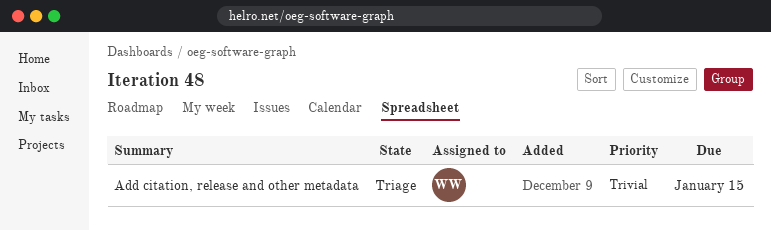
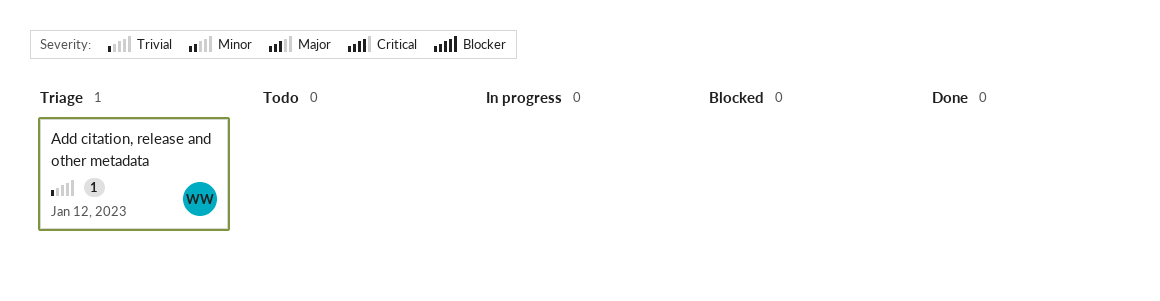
Add citation, release and other metadata, due: Jan 15 -> Jan 12

